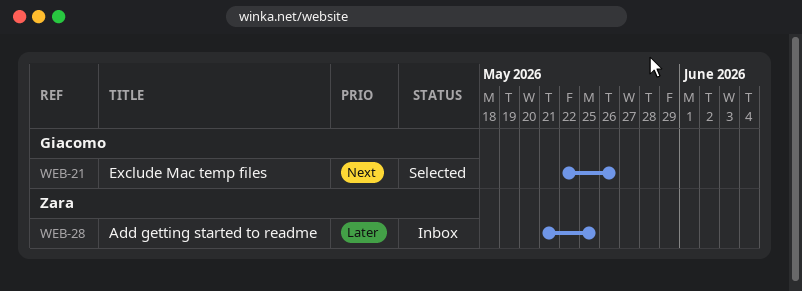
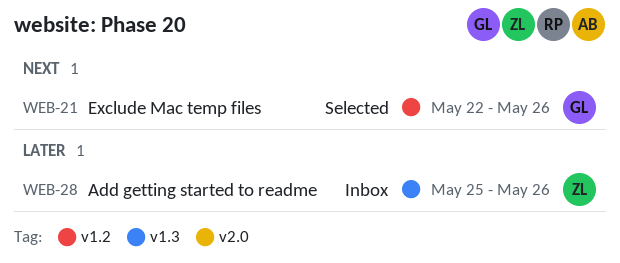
WEB-28, start: May 21 -> May 25
WEB-28, due: May 25 -> May 26

